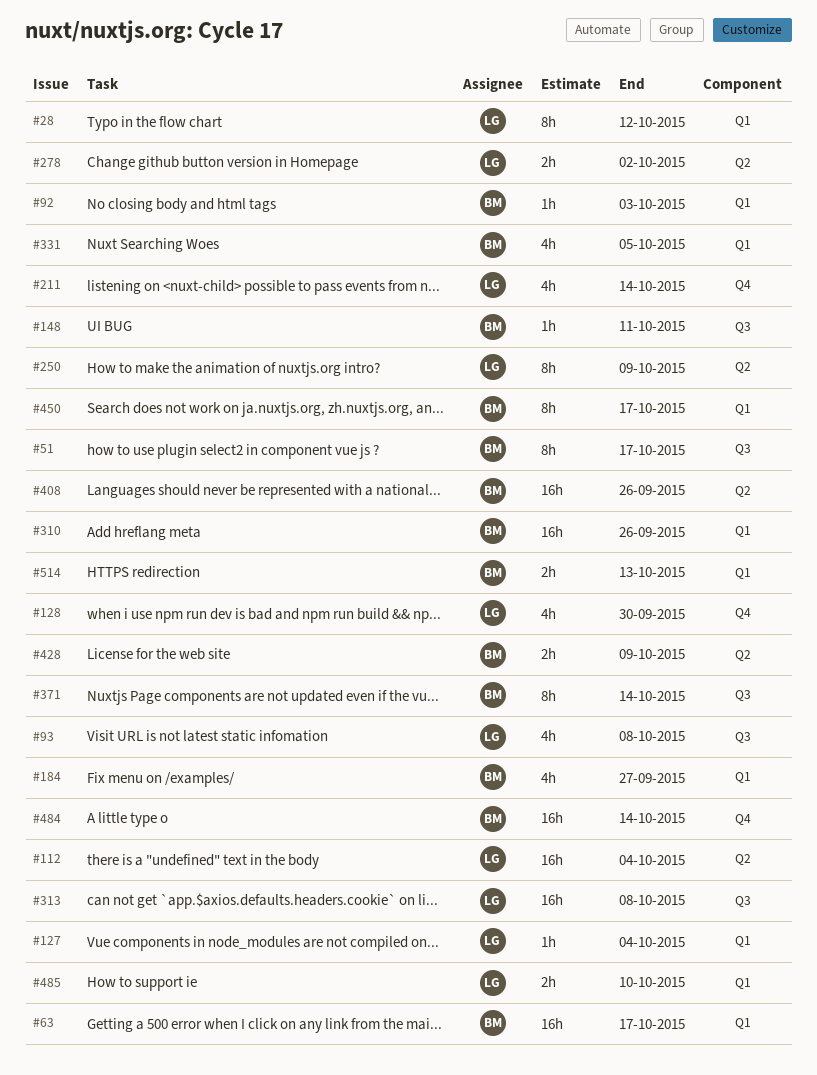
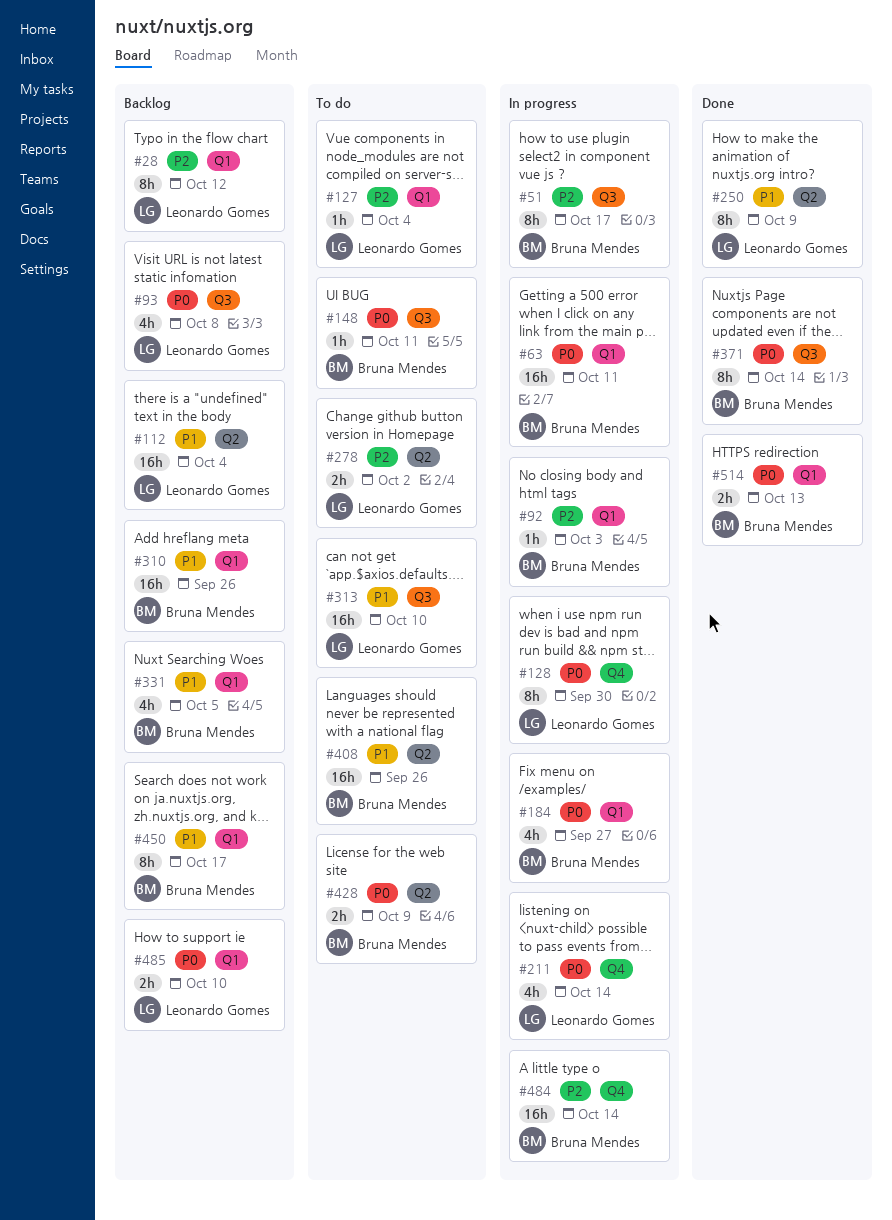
#63, due: Oct 17 -> Oct 11
#128, estimate: 4h -> 8h
#313, due: Oct 8 -> Oct 10

